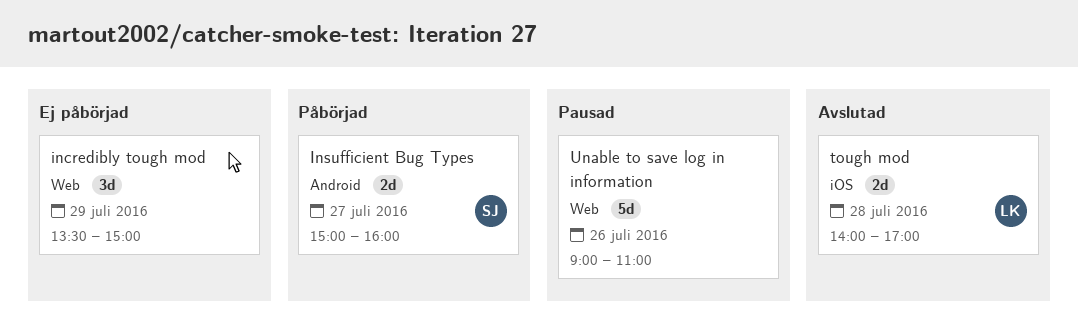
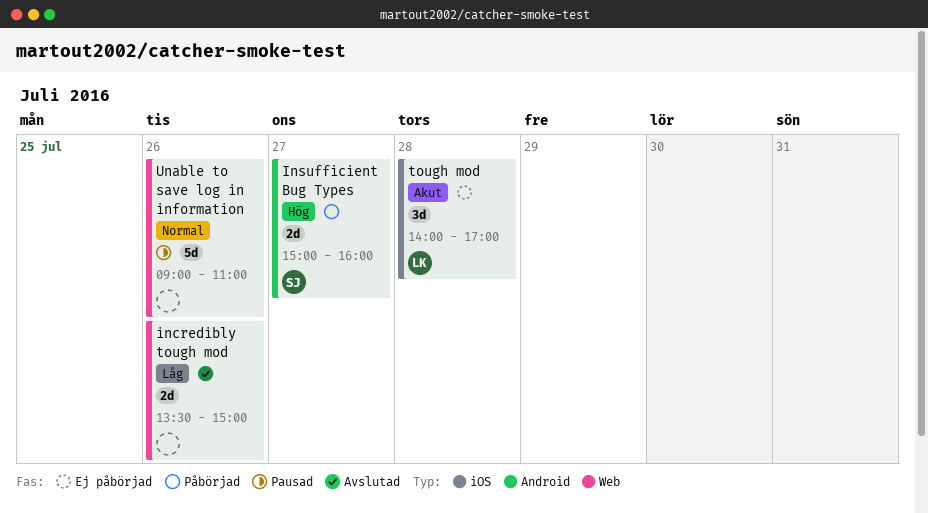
incredibly tough mod, status: Ej påbörjad -> Avslutad
incredibly tough mod, estimate: 3d -> 2d
incredibly tough mod, day: Jul 29 -> Jul 26
tough mod, status: Avslutad -> Ej påbörjad
tough mod, estimate: 2d -> 3d

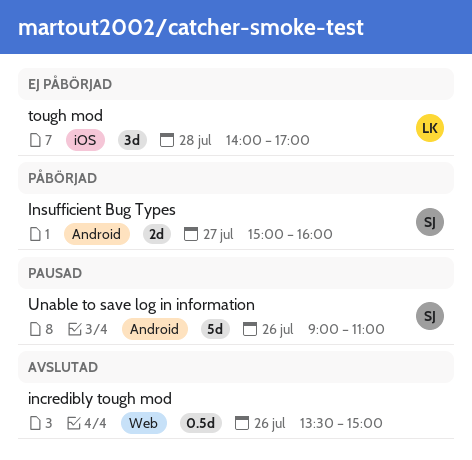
incredibly tough mod, estimate: 2d -> 0.5d
Unable to save log in information, owner: none -> SJ
Unable to save log in information, label: Web -> Android

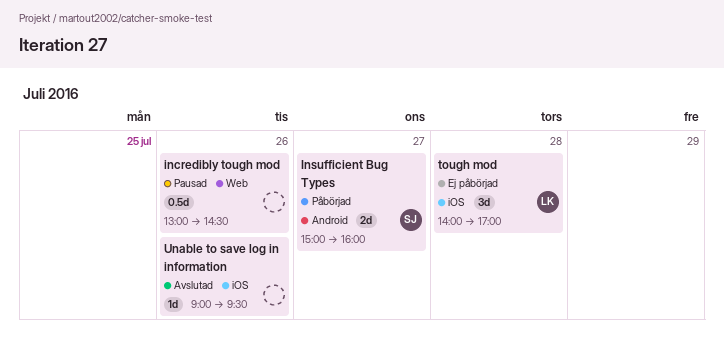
incredibly tough mod, status: Avslutad -> Pausad
incredibly tough mod, begins: 13:30 -> 13:00
incredibly tough mod, ends: 15:00 -> 14:30
Unable to save log in information, status: Pausad -> Avslutad
Unable to save log in information, owner: SJ -> none
Unable to save log in information, label: Android -> iOS
Unable to save log in information, estimate: 5d -> 1d
Unable to save log in information, ends: 11:00 -> 09:30

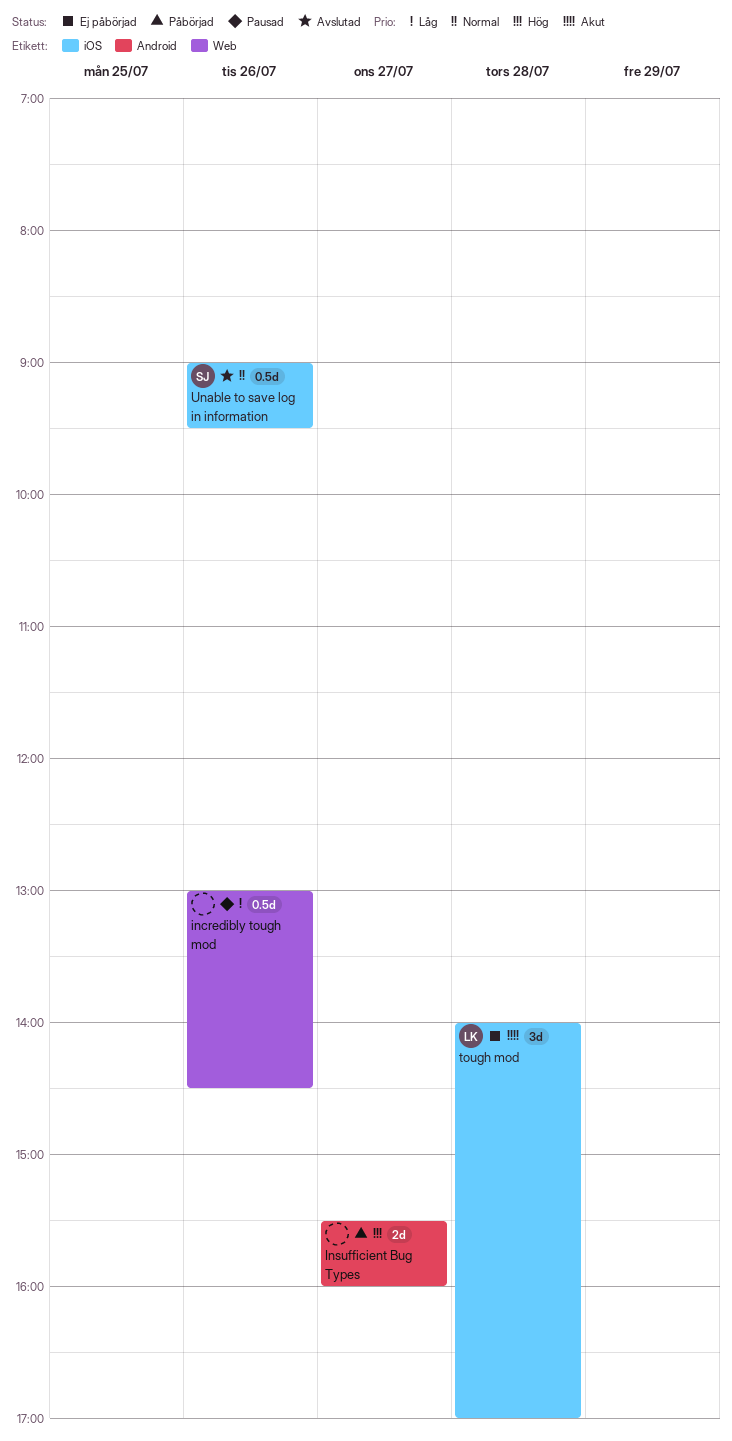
Insufficient Bug Types, owner: SJ -> none
Insufficient Bug Types, begins: 15:00 -> 15:30
Unable to save log in information, owner: none -> SJ
Unable to save log in information, estimate: 1d -> 0.5d

